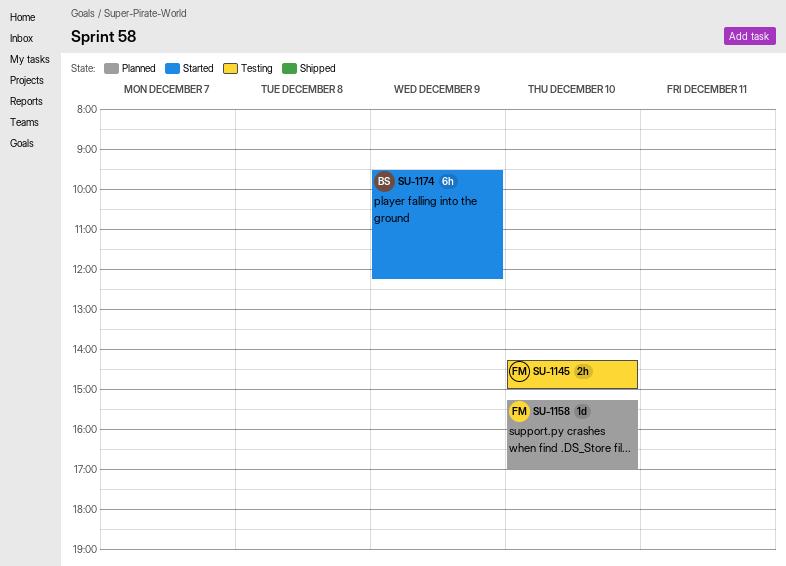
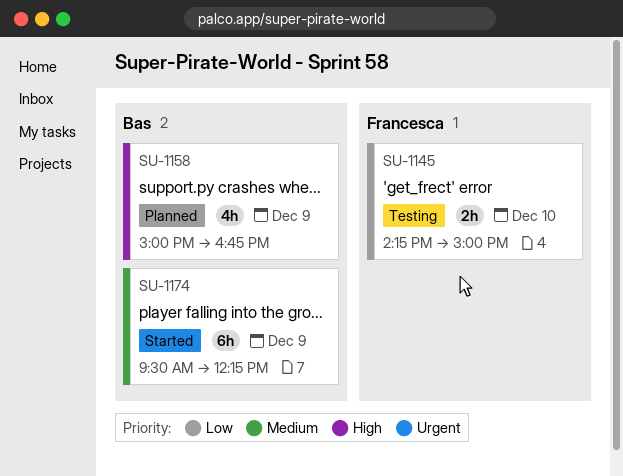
SU-1158, owner: Francesca -> Bas
SU-1158, estimate: 1d -> 4h
SU-1158, day: Dec 10 -> Dec 9
SU-1158, begins: 15:15 -> 15:00
SU-1158, ends: 17:00 -> 16:45

